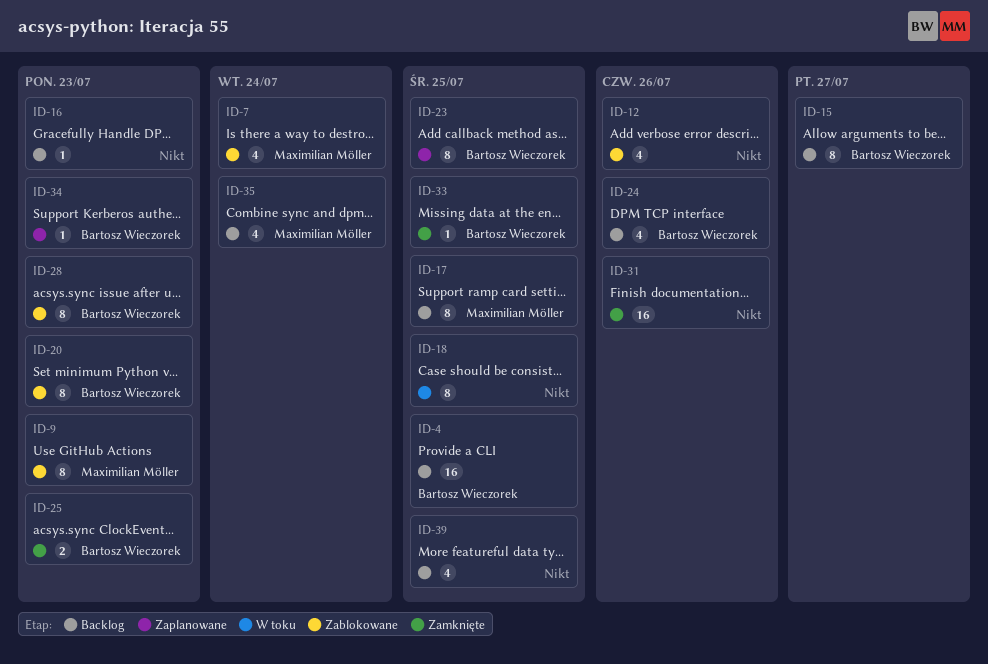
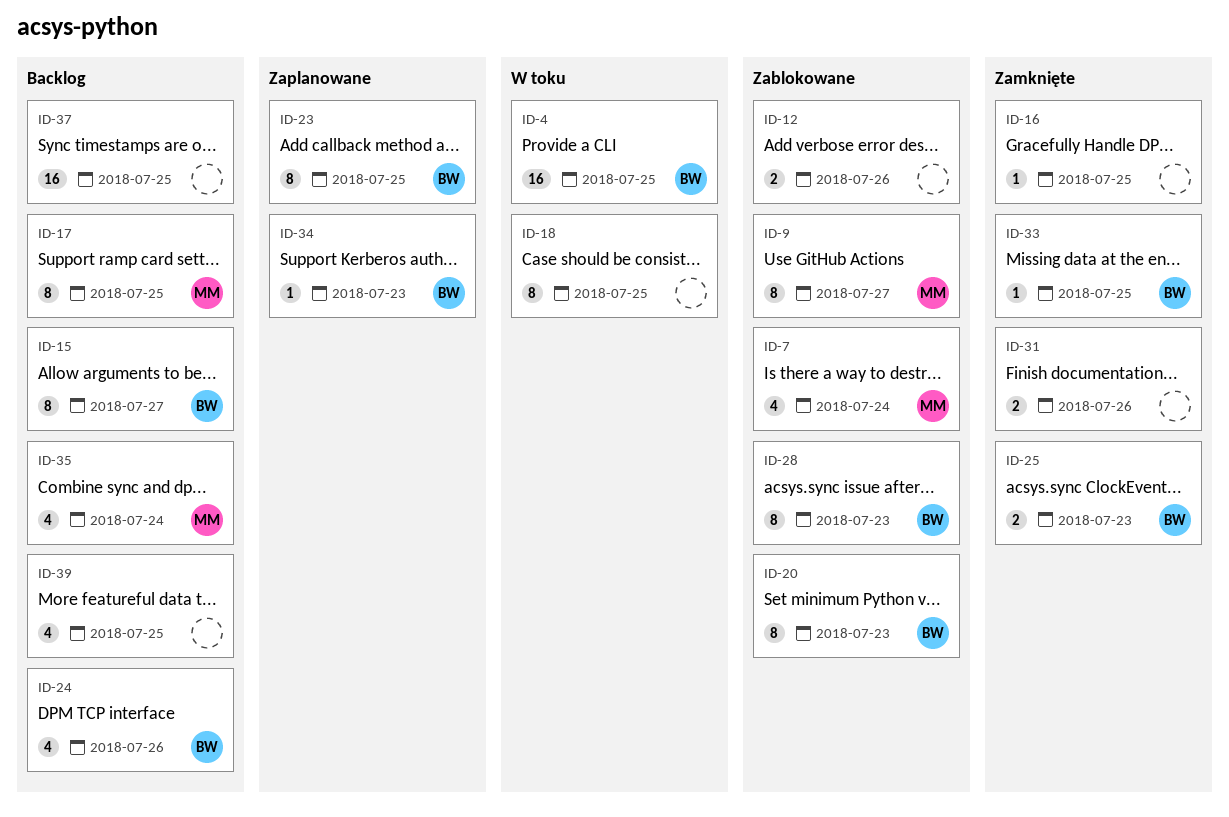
ID-4, status: Backlog -> W toku
ID-9, due: Jul 23 -> Jul 27
ID-12, estimate: 4 -> 2
ID-16, status: Backlog -> Zamknięte
ID-16, due: Jul 23 -> Jul 25
ID-31, estimate: 16 -> 2
ID-37: none -> present

